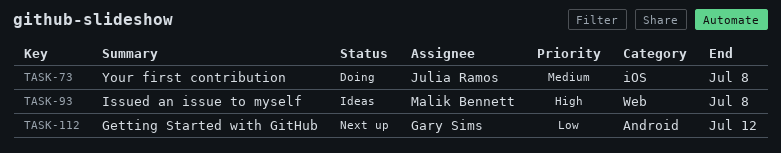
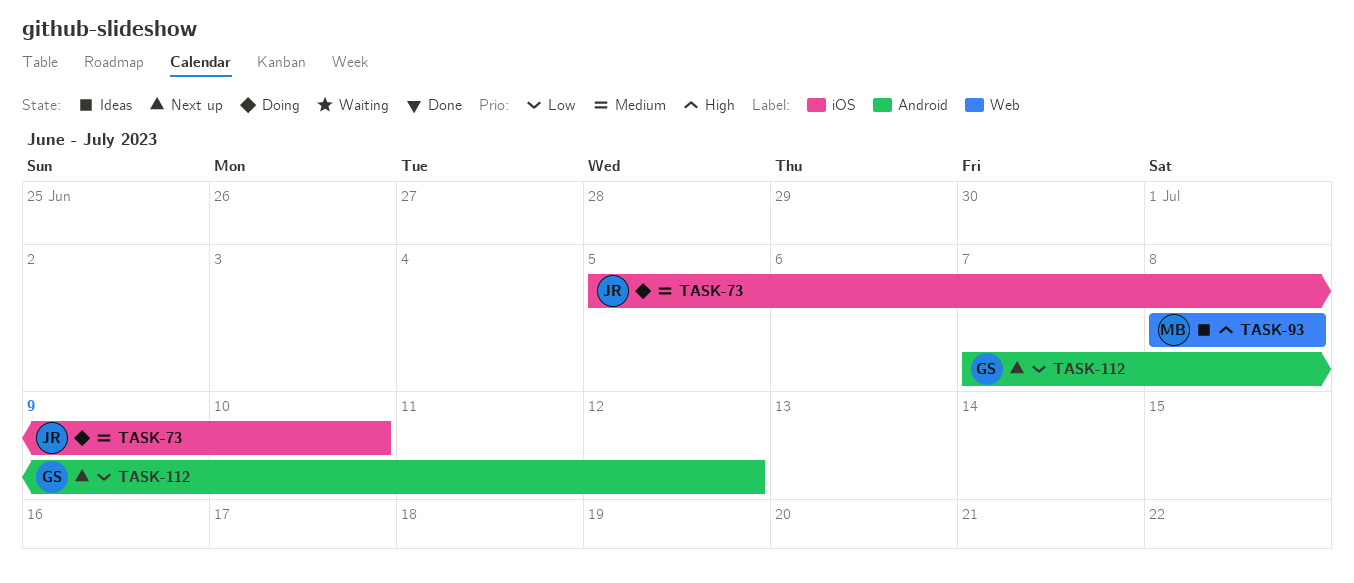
TASK-73, due: Jul 8 -> Jul 10

